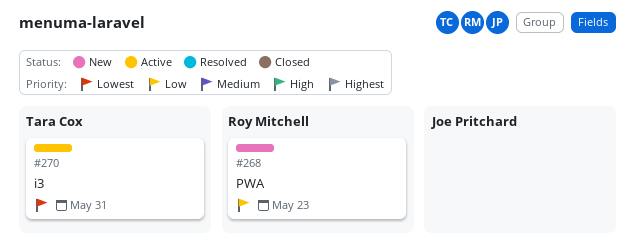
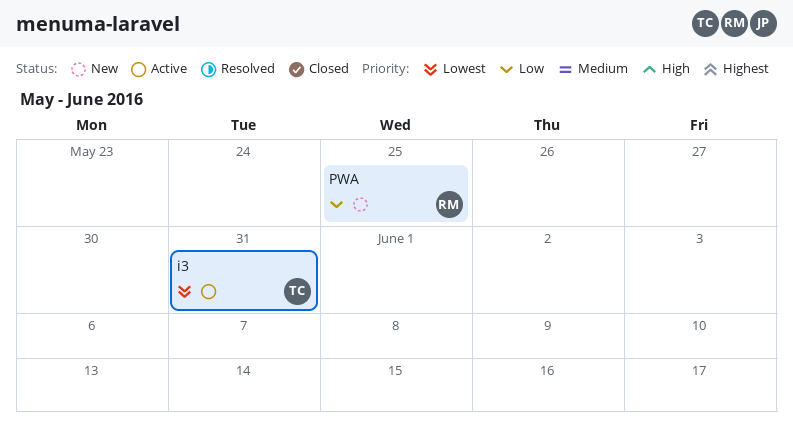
PWA, due: May 23 -> May 25

